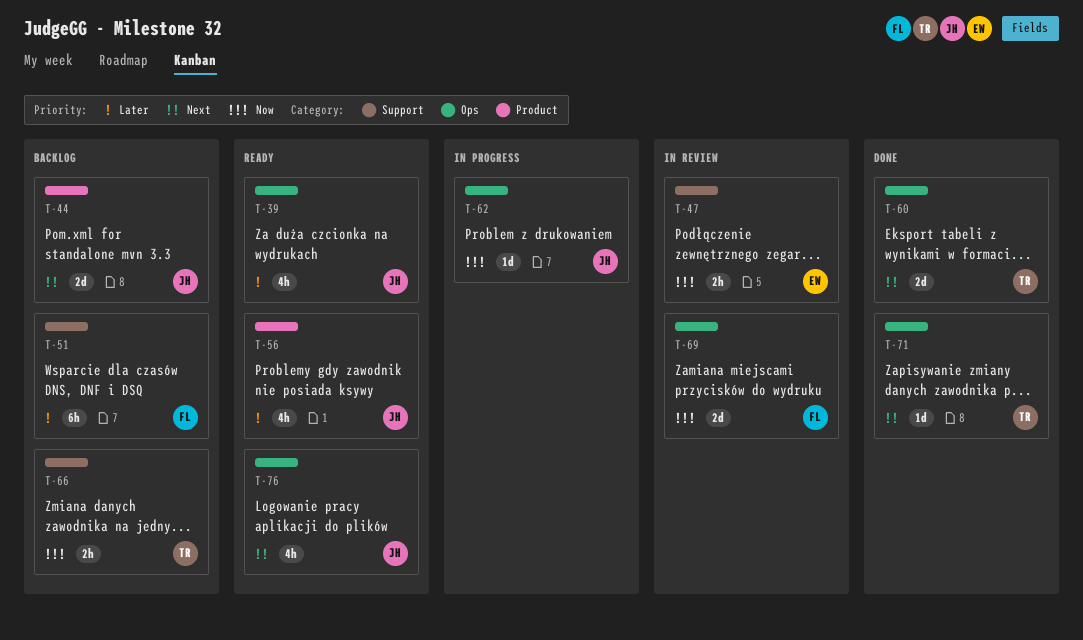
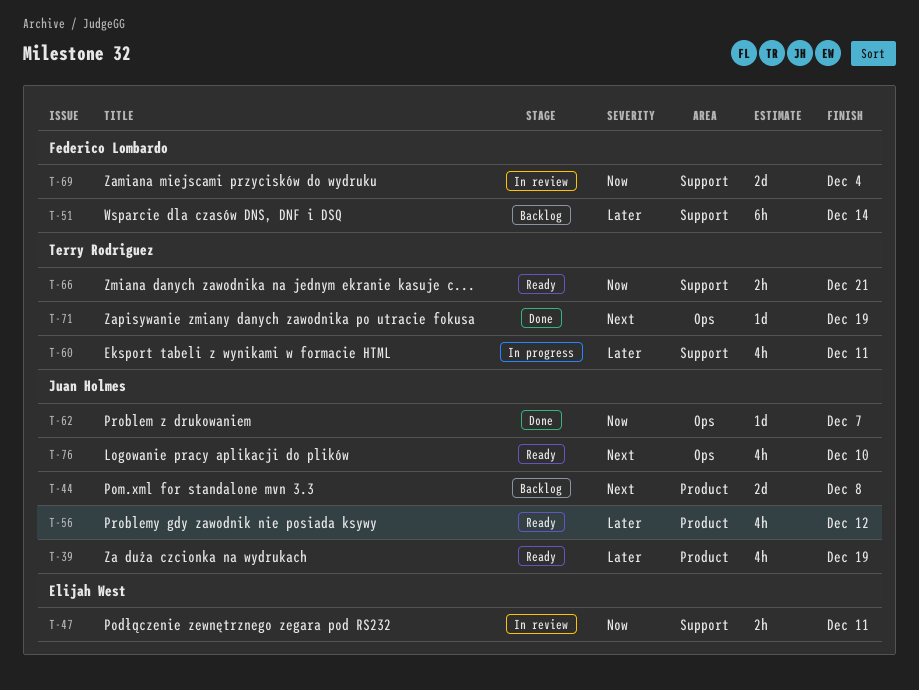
T-39, label: Ops -> Product
T-60, status: Done -> In progress
T-60, priority: Next -> Later
T-60, label: Ops -> Support
T-60, estimate: 2d -> 4h
T-62, status: In progress -> Done
T-66, status: Backlog -> Ready
T-69, label: Ops -> Support

